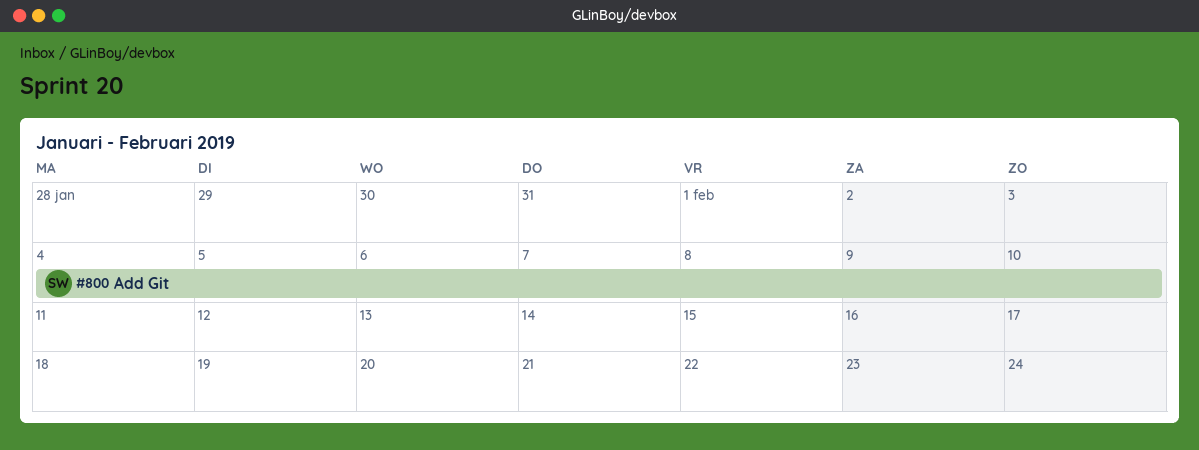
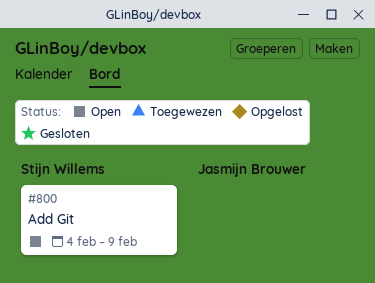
#800, due: Feb 10 -> Feb 9

